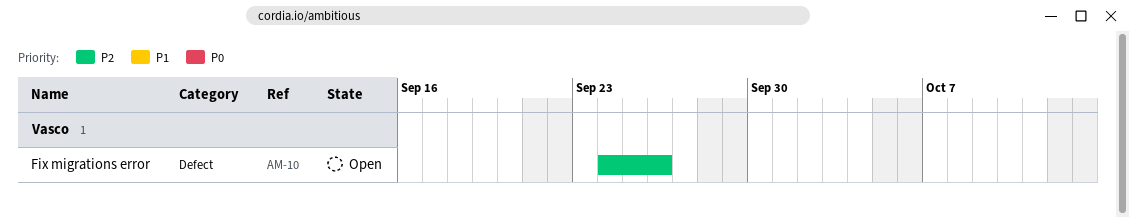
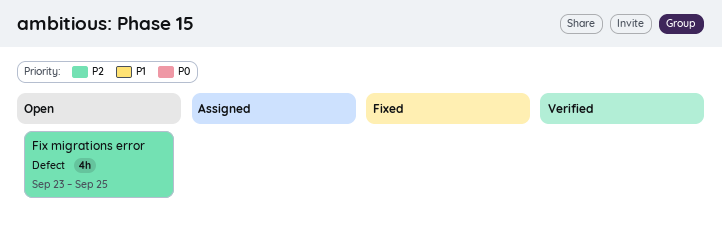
Fix migrations error, start: Sep 24 -> Sep 23
Fix migrations error, due: Sep 26 -> Sep 25

